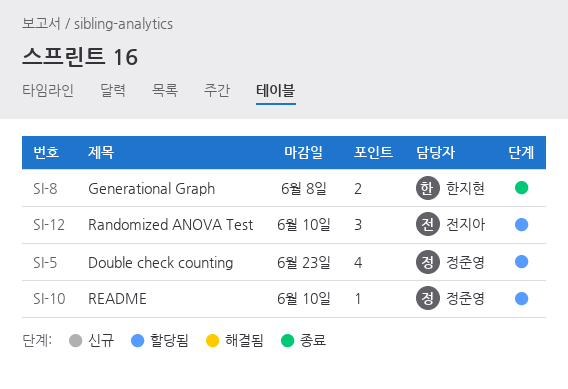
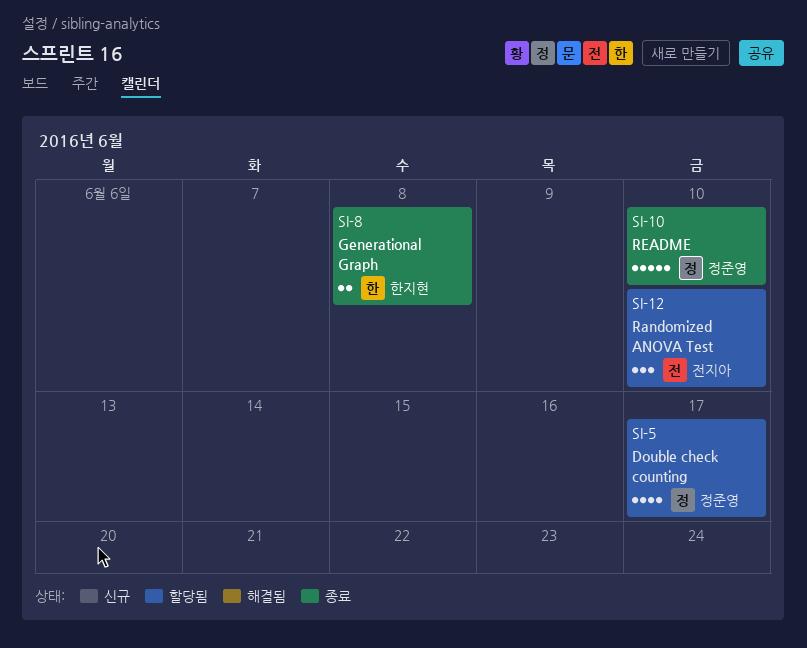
SI-5, due: Jun 23 -> Jun 17
SI-10, status: 할당됨 -> 종료
SI-10, estimate: 1 -> 5

